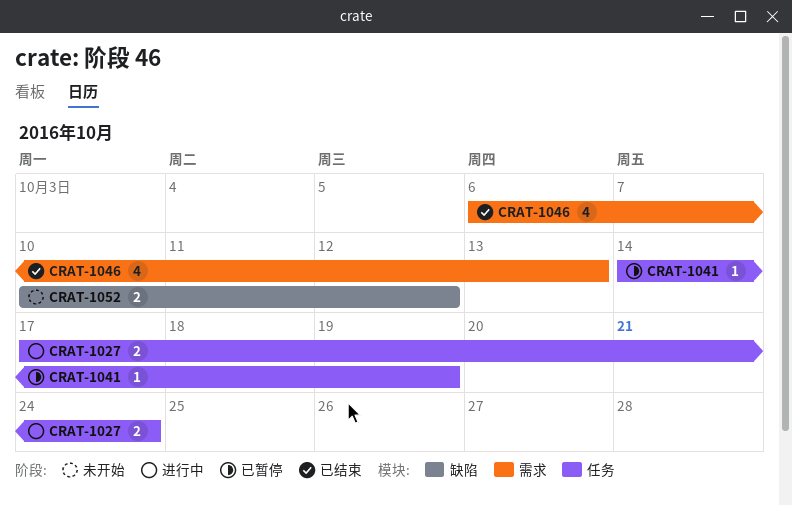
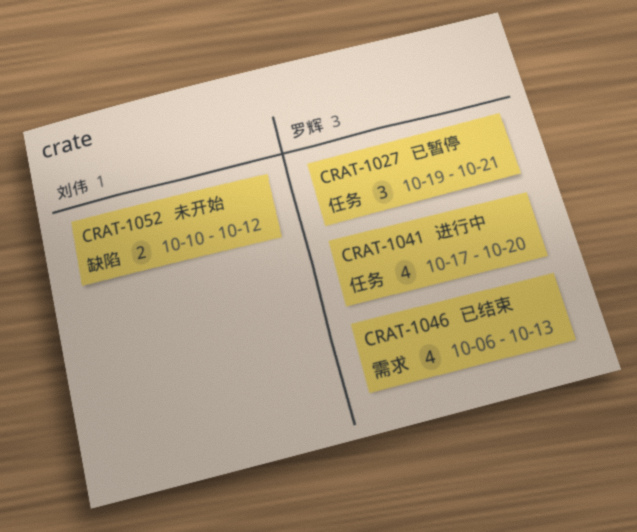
CRAT-1027, status: 进行中 -> 已暂停
CRAT-1027, estimate: 2 -> 3
CRAT-1027, start: Oct 17 -> Oct 19
CRAT-1027, due: Oct 24 -> Oct 21
CRAT-1041, status: 已暂停 -> 进行中
CRAT-1041, estimate: 1 -> 4
CRAT-1041, start: Oct 14 -> Oct 17
CRAT-1041, due: Oct 19 -> Oct 20

